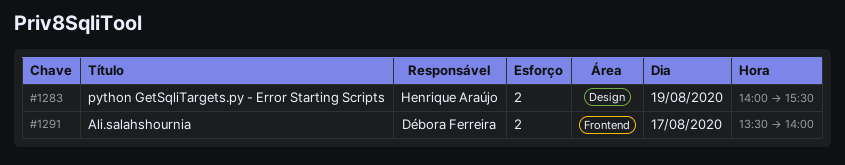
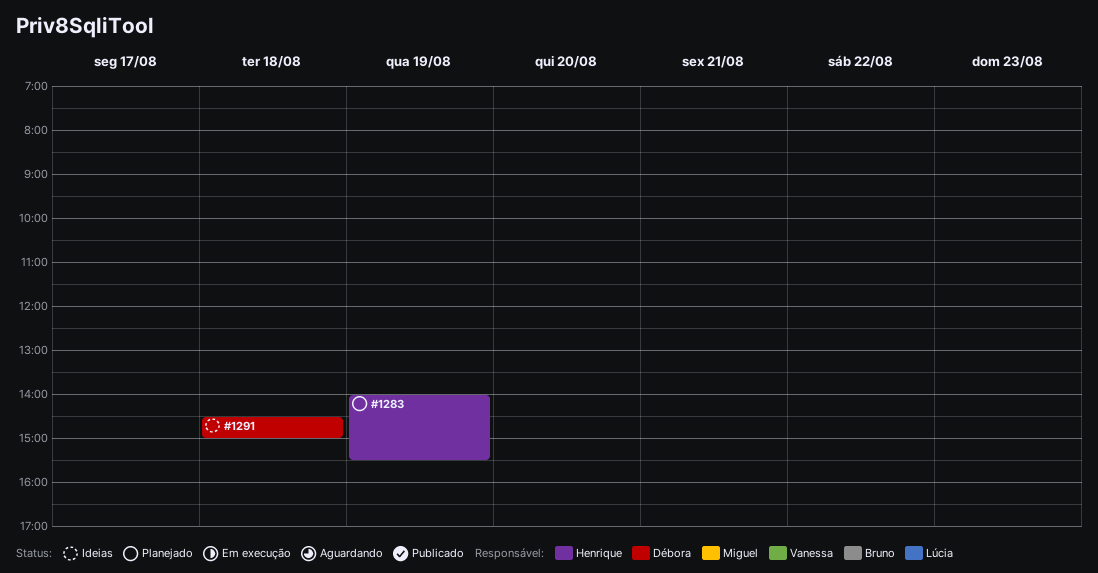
#1291, day: Aug 17 -> Aug 18
#1291, begins: 13:30 -> 14:30
#1291, ends: 14:00 -> 15:00

